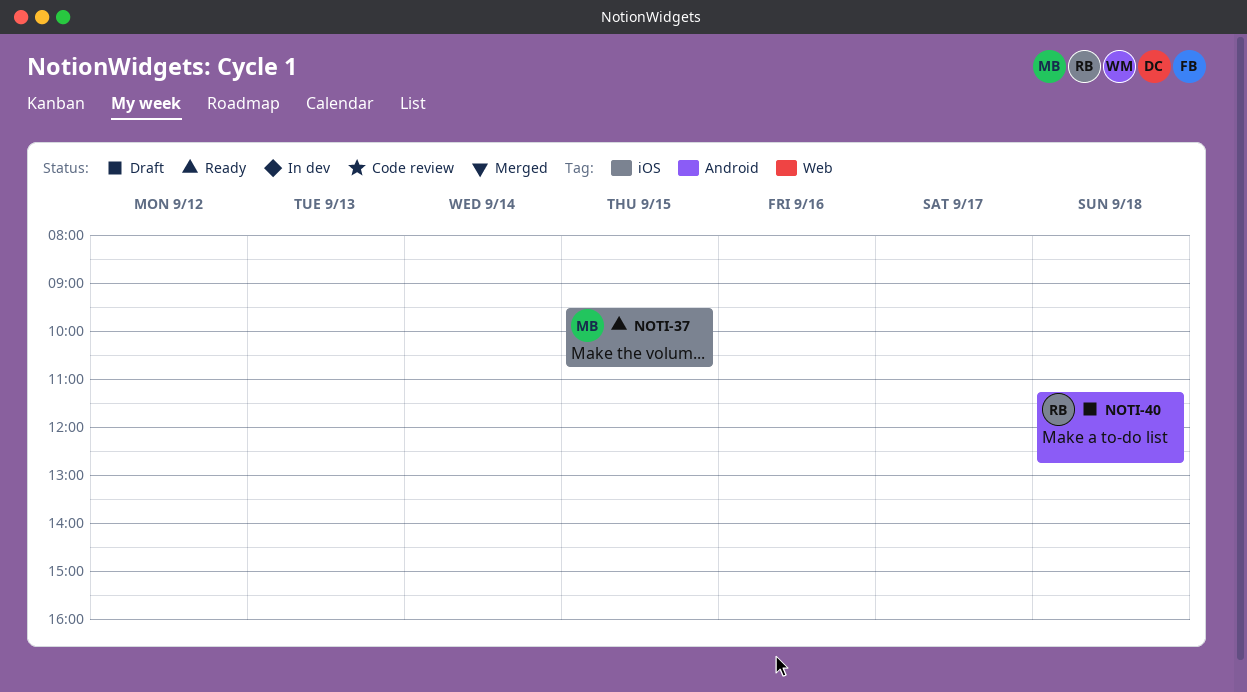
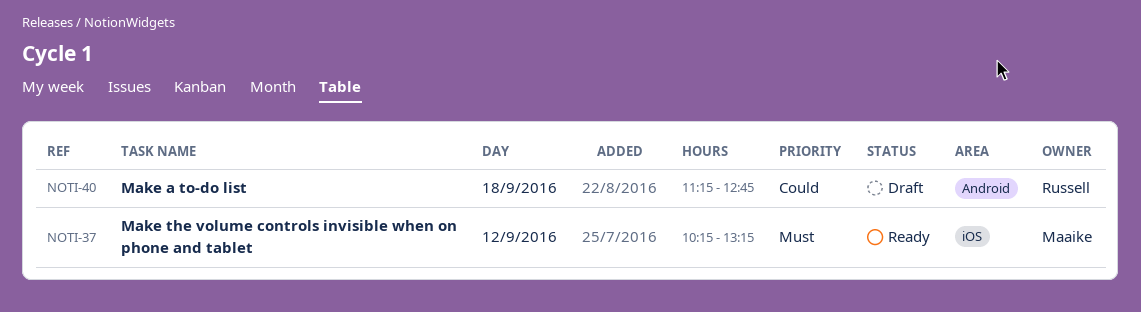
NOTI-37, day: Sep 15 -> Sep 12
NOTI-37, begins: 09:30 -> 10:15
NOTI-37, ends: 10:45 -> 13:15

